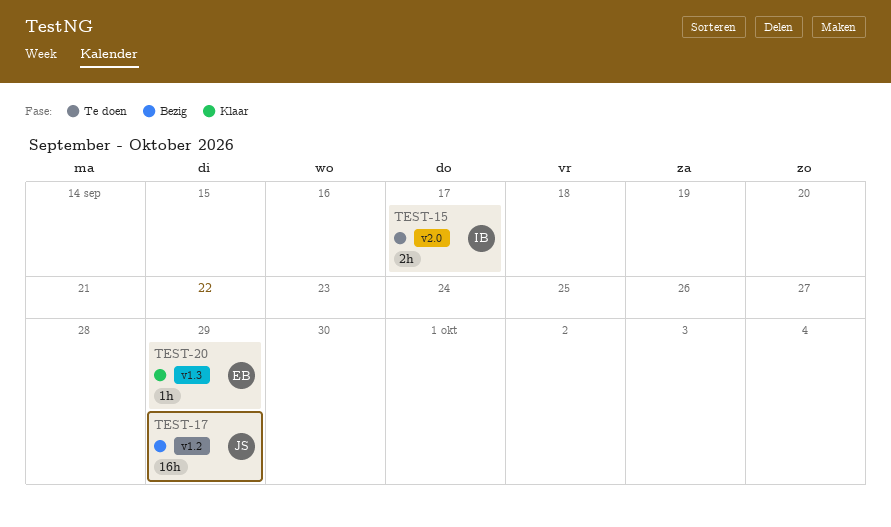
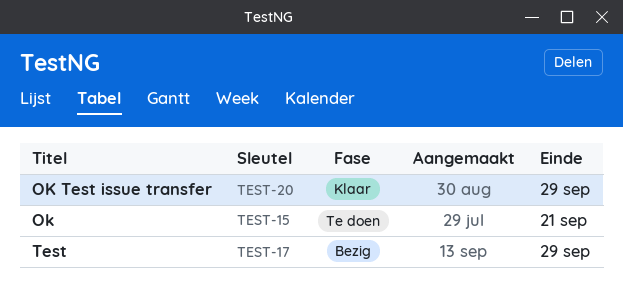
TEST-15, due: Sep 17 -> Sep 21

